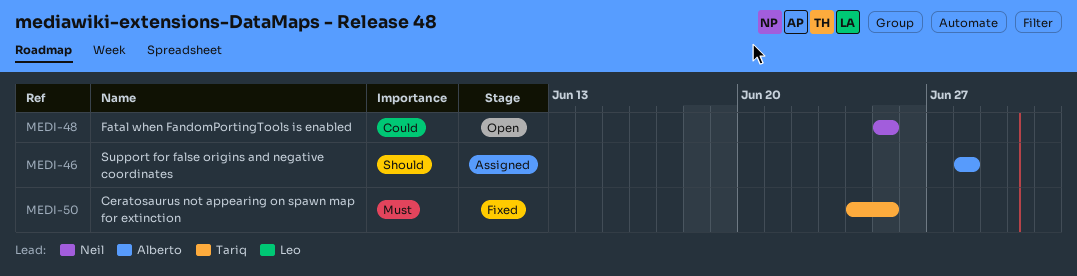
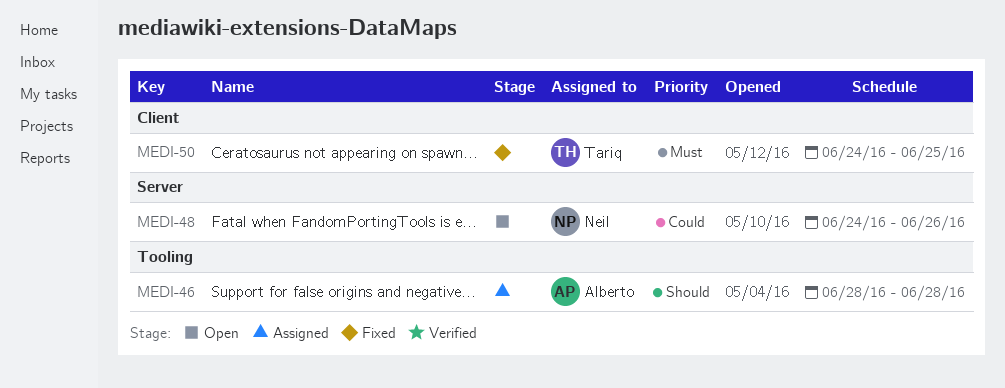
MEDI-48, start: Jun 25 -> Jun 24
MEDI-48, due: Jun 25 -> Jun 26

